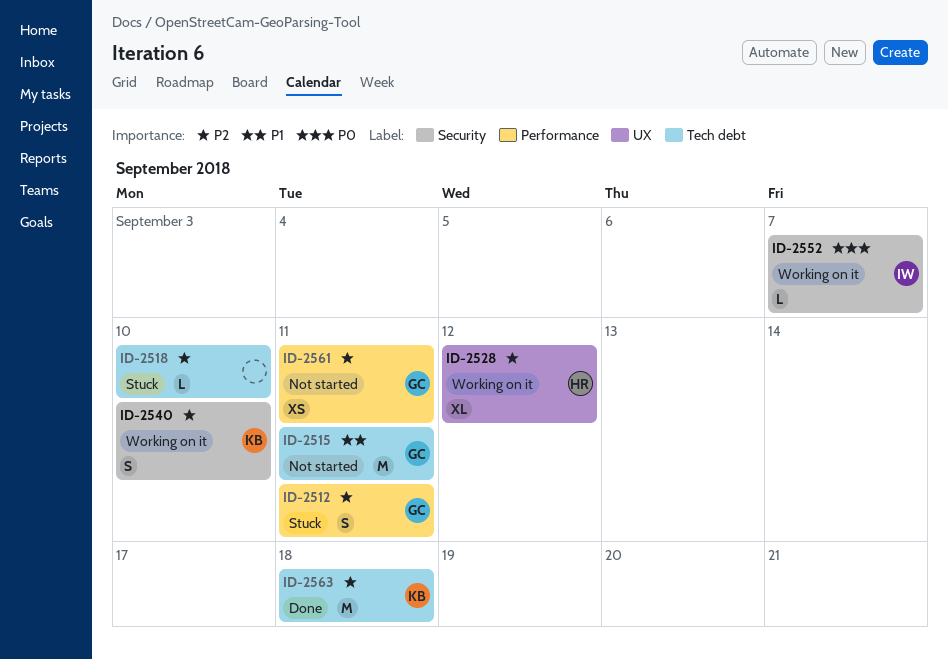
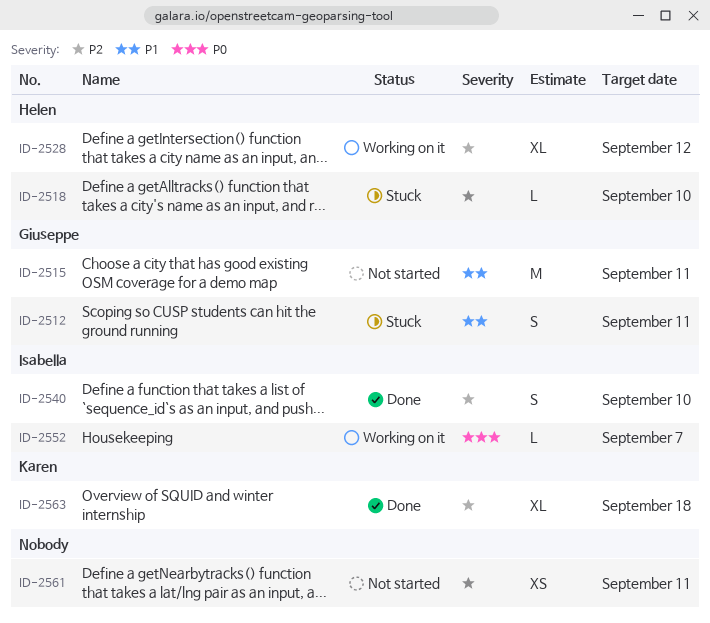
ID-2512, priority: P2 -> P1
ID-2518, owner: none -> Helen
ID-2540, status: Working on it -> Done
ID-2540, owner: Karen -> Isabella
ID-2561, owner: Giuseppe -> none
ID-2563, estimate: M -> XL

